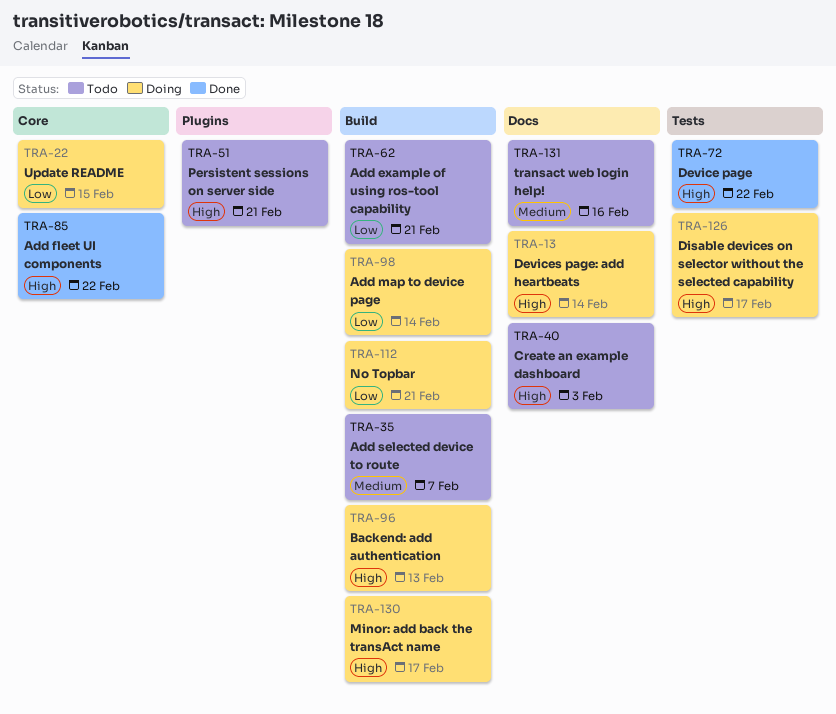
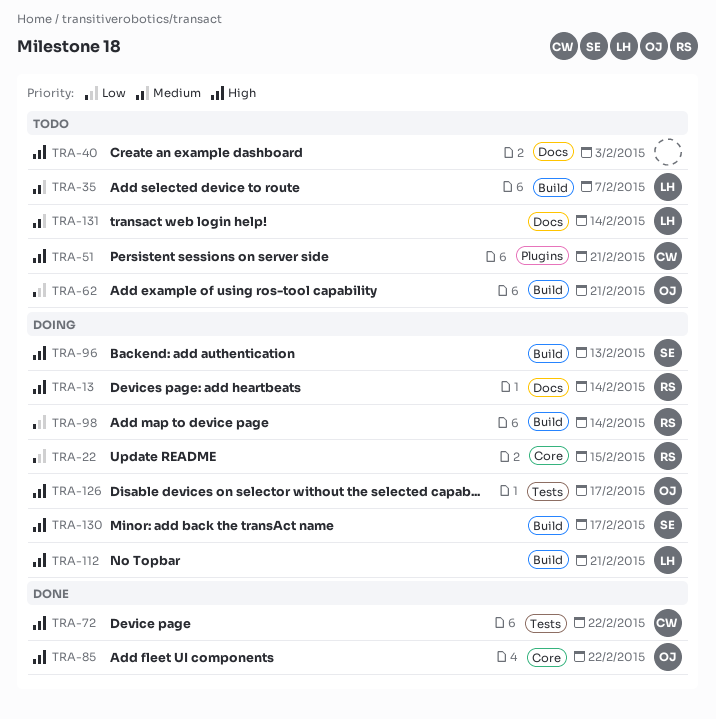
TRA-112, priority: Low -> High
TRA-131, due: Feb 16 -> Feb 14

